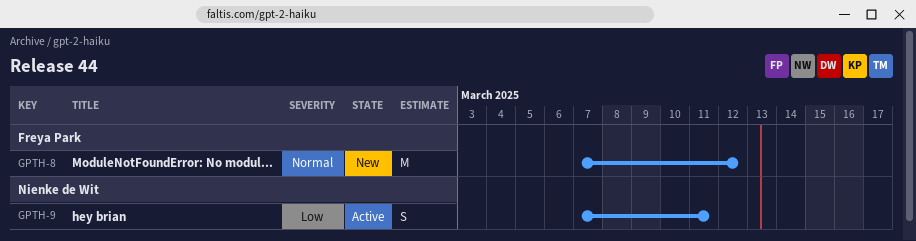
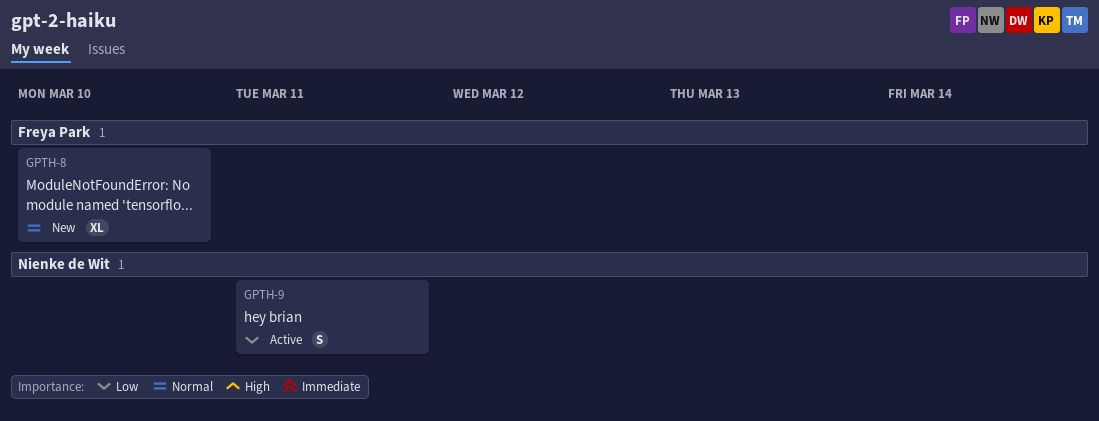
GPTH-8, estimate: M -> XL
GPTH-8, due: Mar 12 -> Mar 10

